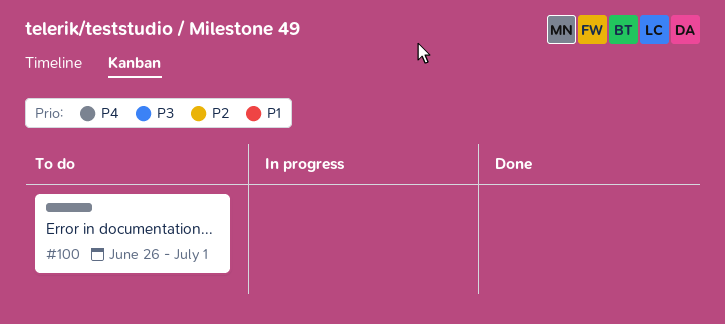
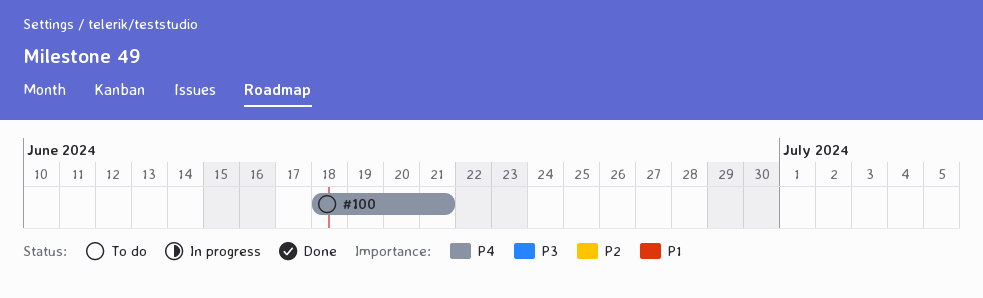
#100, start: Jun 26 -> Jun 18
#100, due: Jul 1 -> Jun 21

